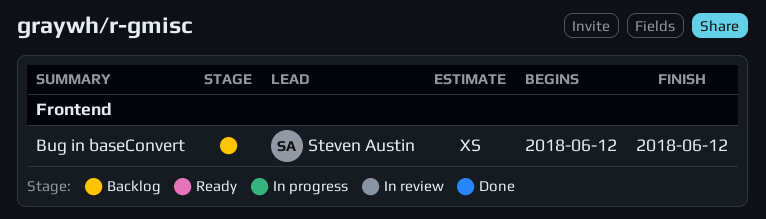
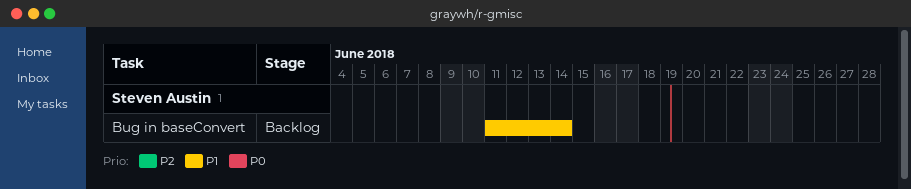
Bug in baseConvert, start: Jun 12 -> Jun 11
Bug in baseConvert, due: Jun 12 -> Jun 14

